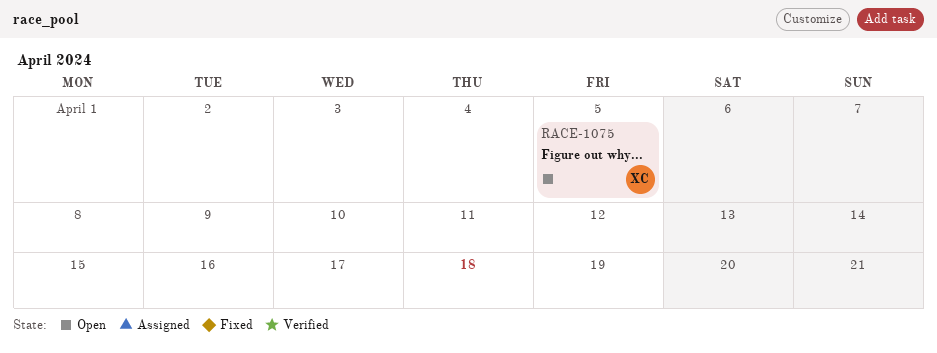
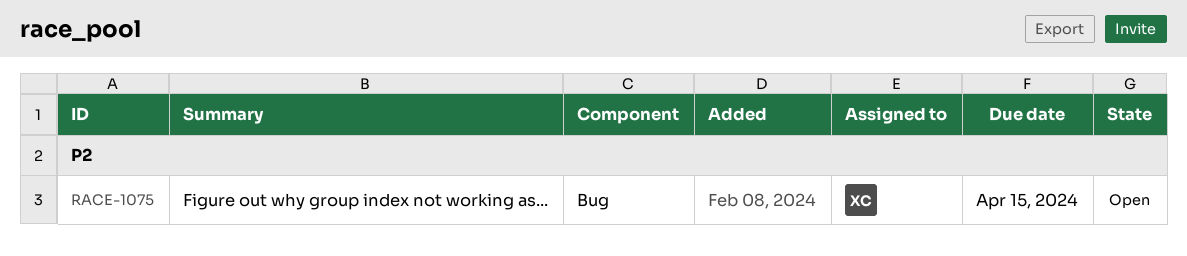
RACE-1075, due: Apr 5 -> Apr 15

